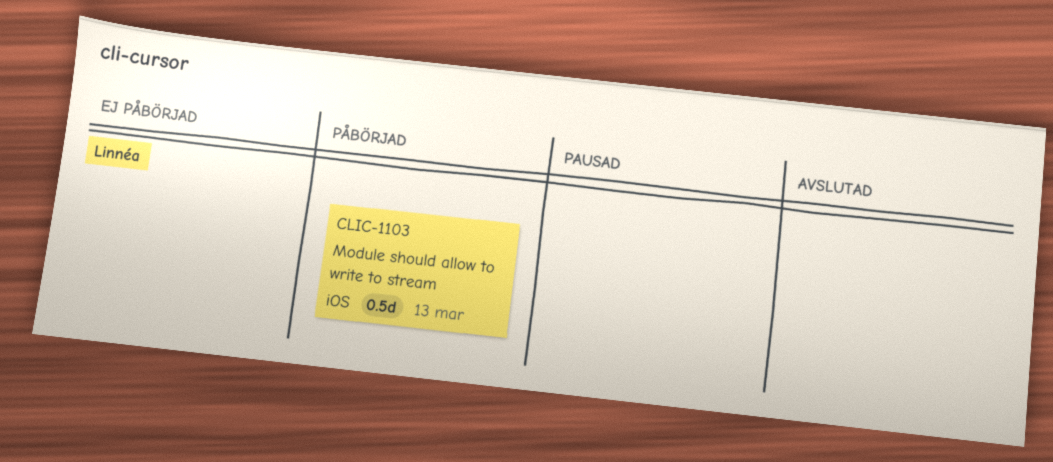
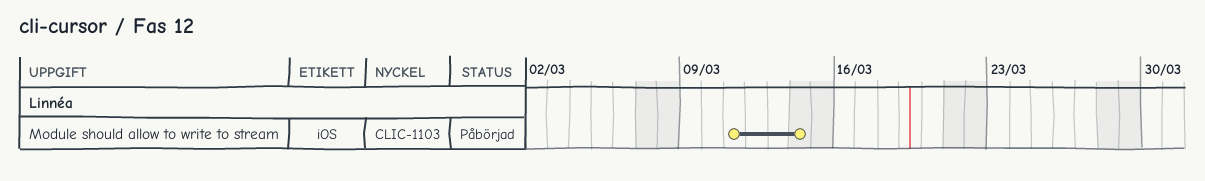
CLIC-1103, due: Mar 13 -> Mar 14

